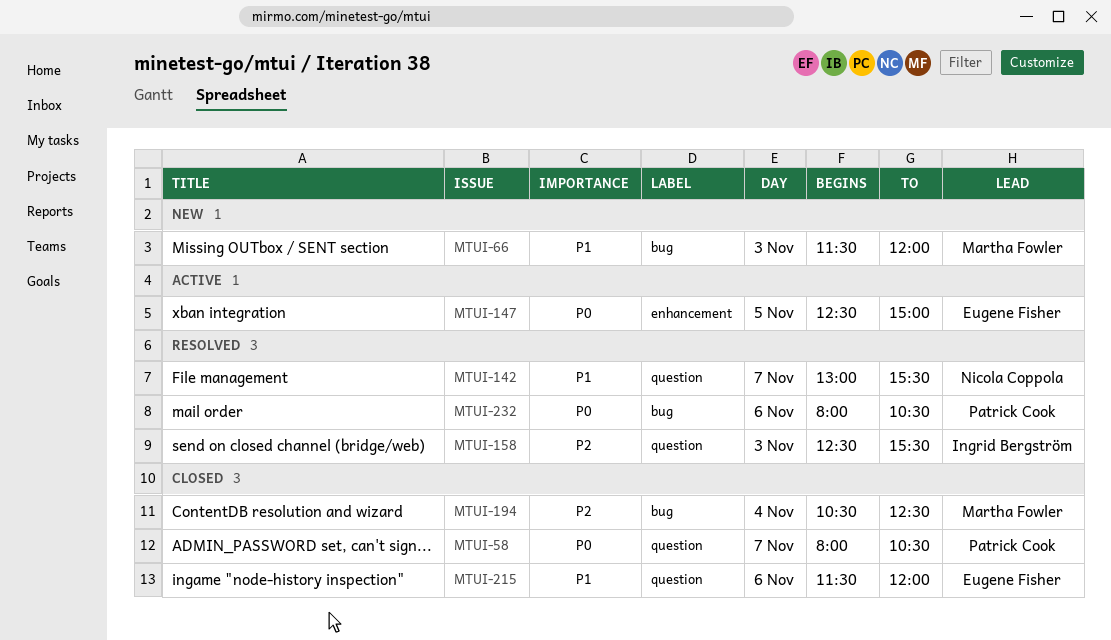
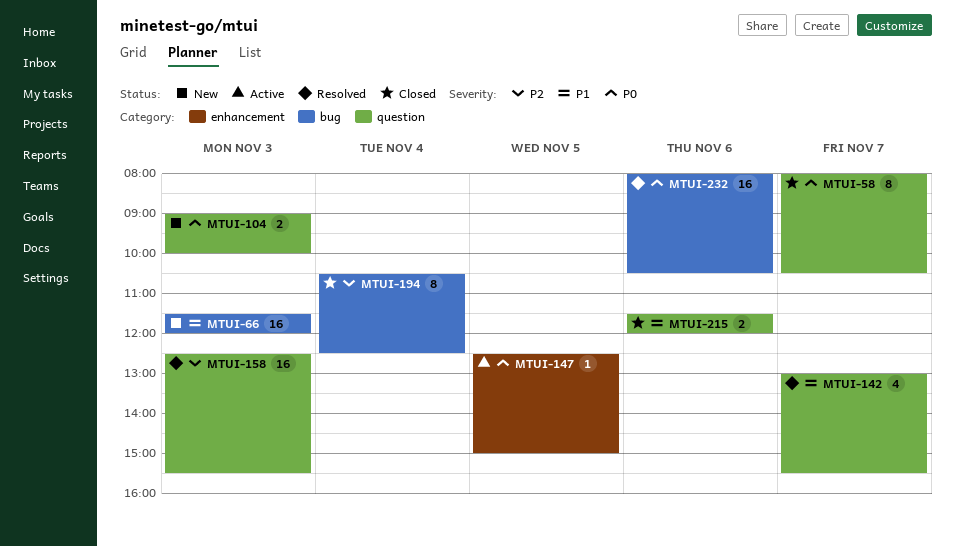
MTUI-104: none -> present

